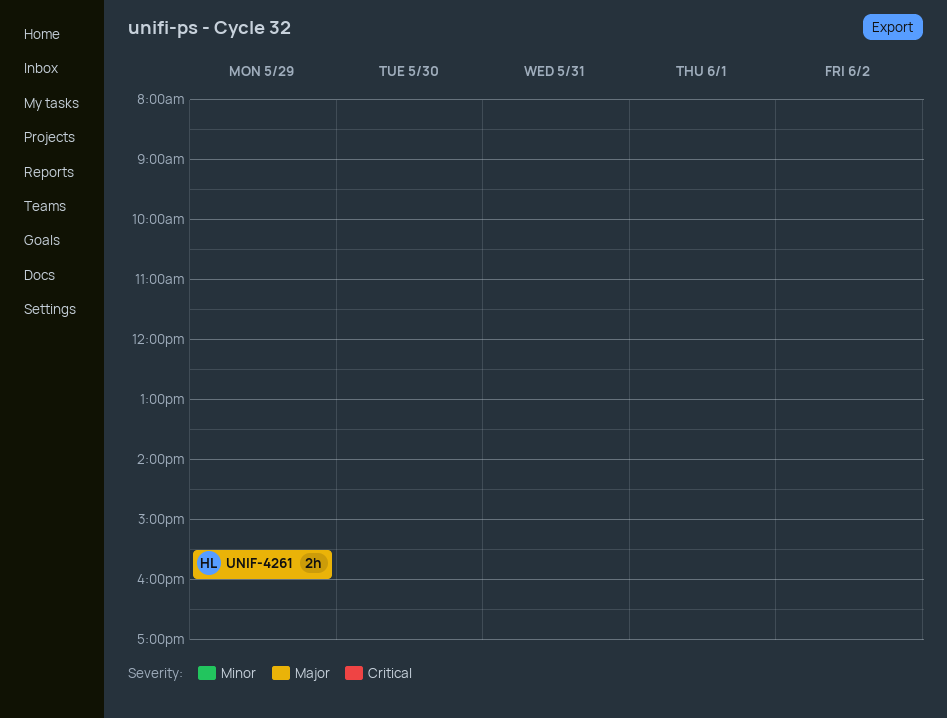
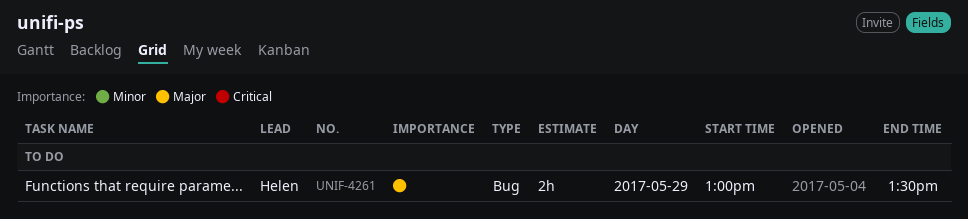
UNIF-4261, begins: 15:30 -> 13:00
UNIF-4261, ends: 16:00 -> 13:30

